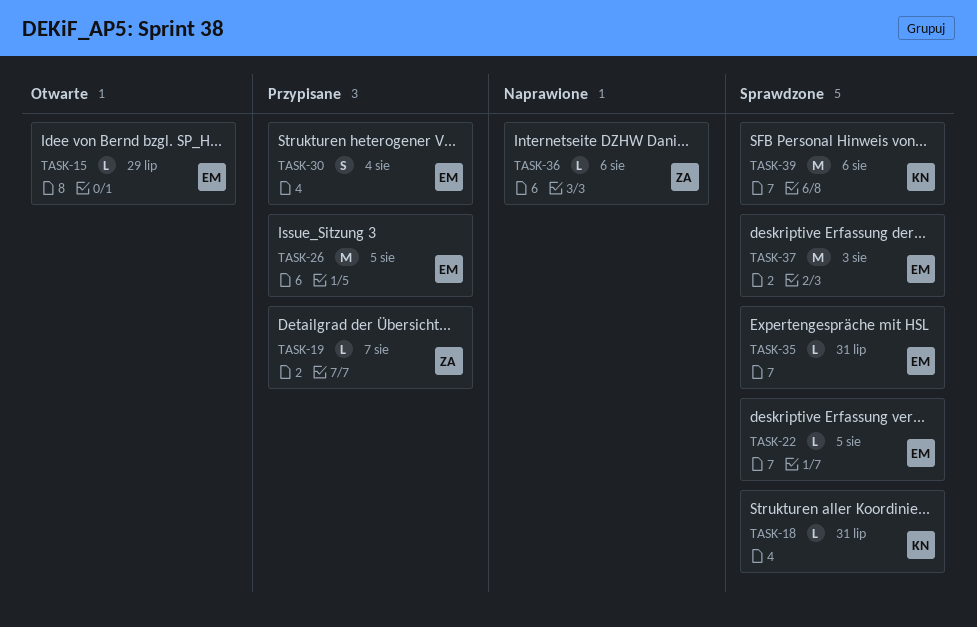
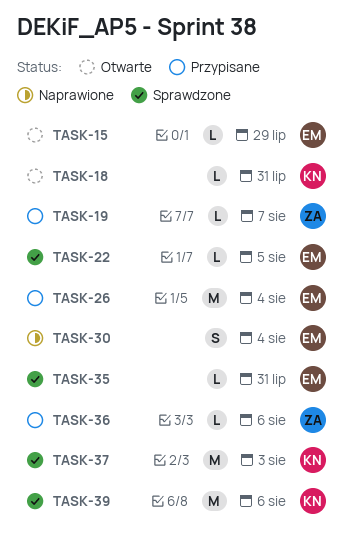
TASK-18, status: Sprawdzone -> Otwarte
TASK-26, due: Aug 5 -> Aug 4
TASK-30, status: Przypisane -> Naprawione
TASK-36, status: Naprawione -> Przypisane
TASK-37, owner: EM -> KN

